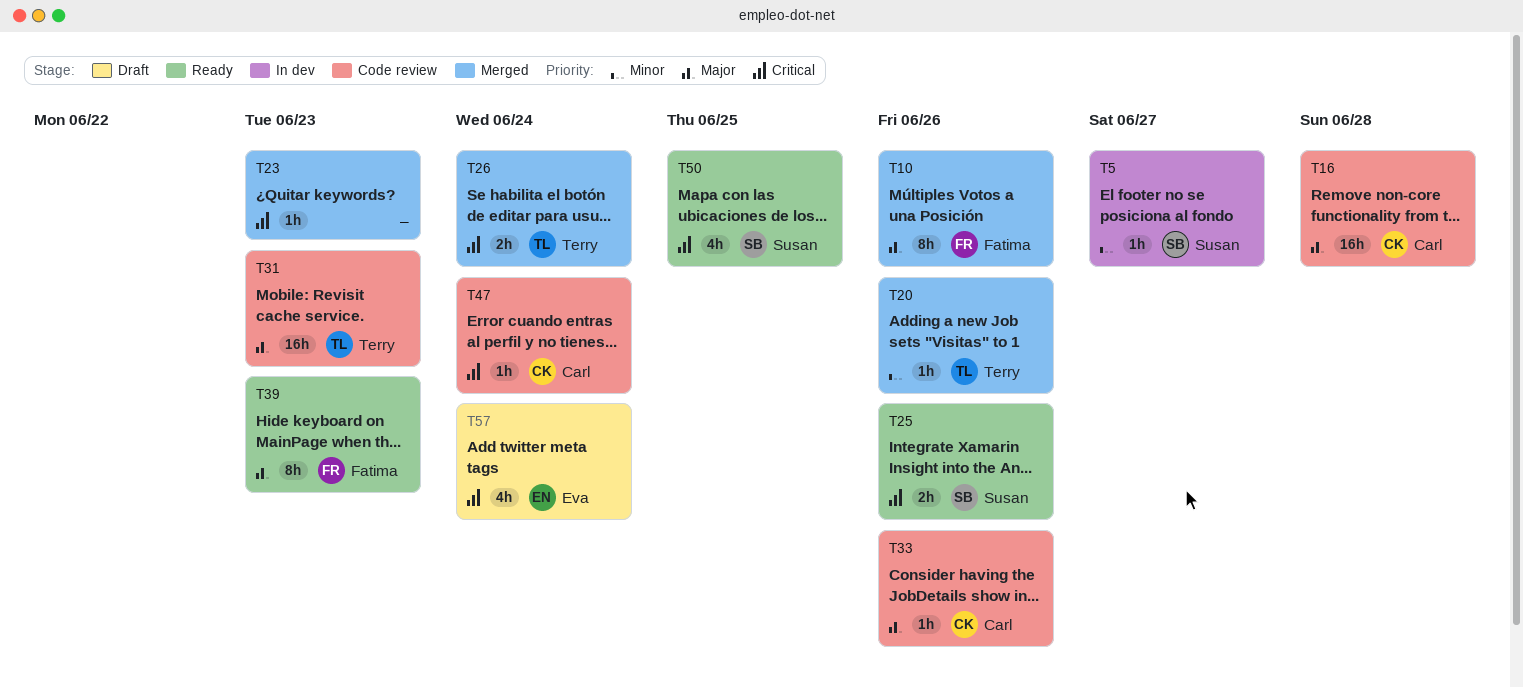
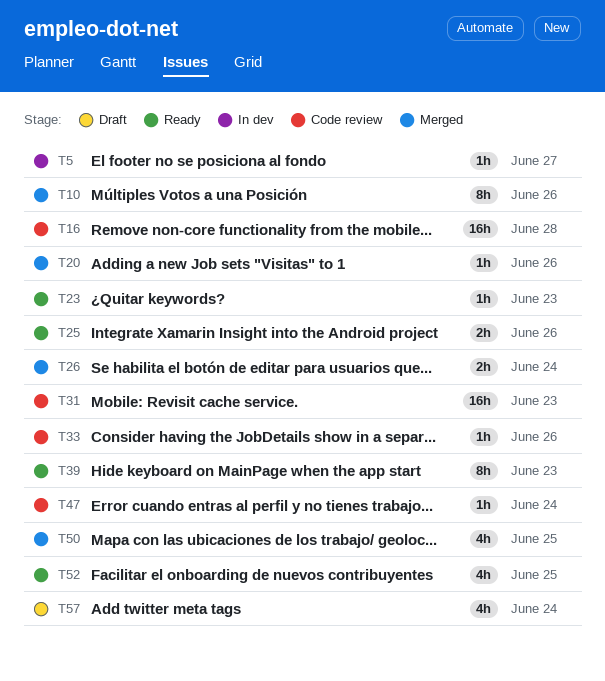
T23, status: Merged -> Ready
T50, status: Ready -> Merged
T52: none -> present

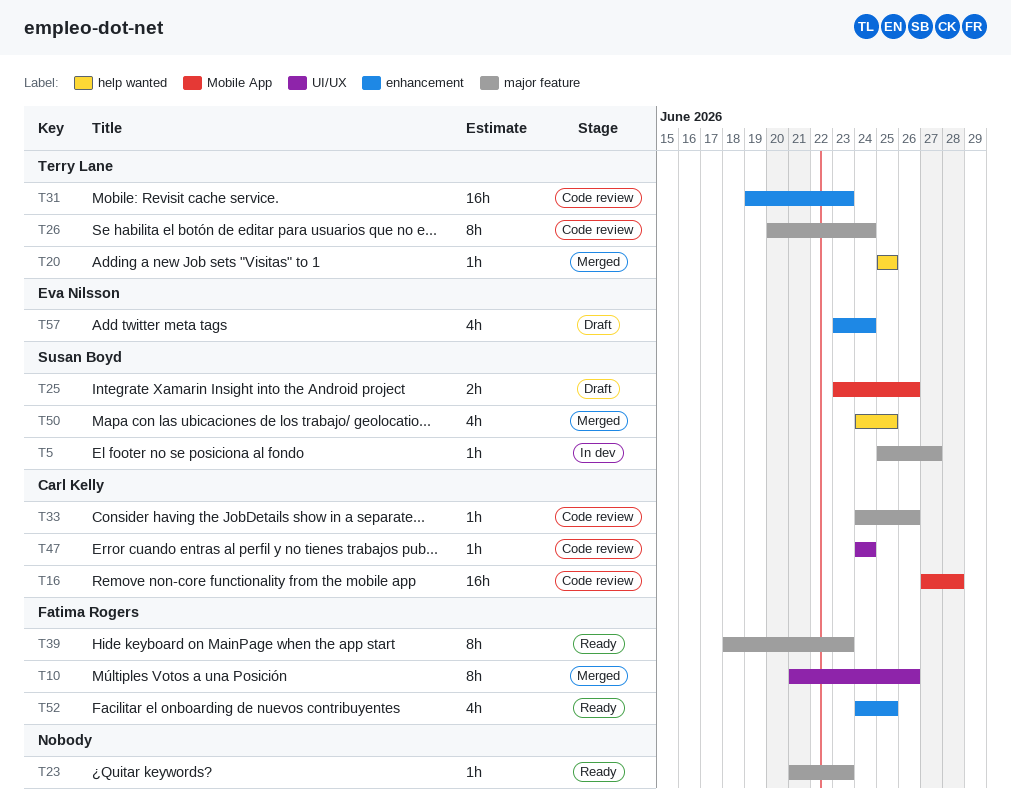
T20, due: Jun 26 -> Jun 25
T25, status: Ready -> Draft
T26, status: Merged -> Code review
T26, estimate: 2h -> 8h

